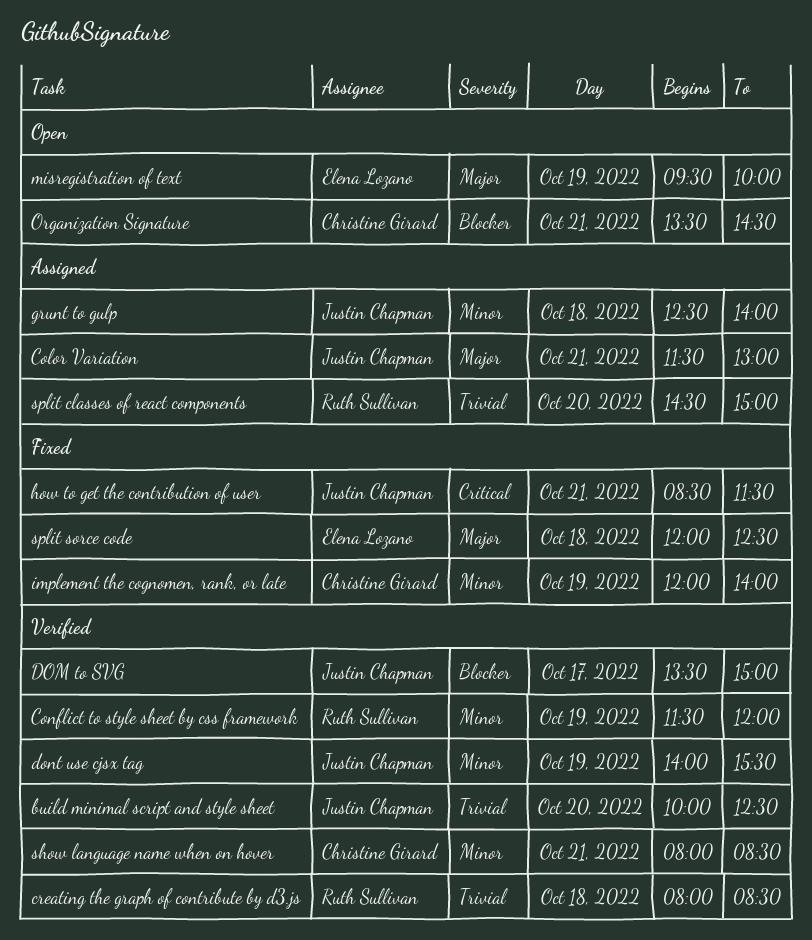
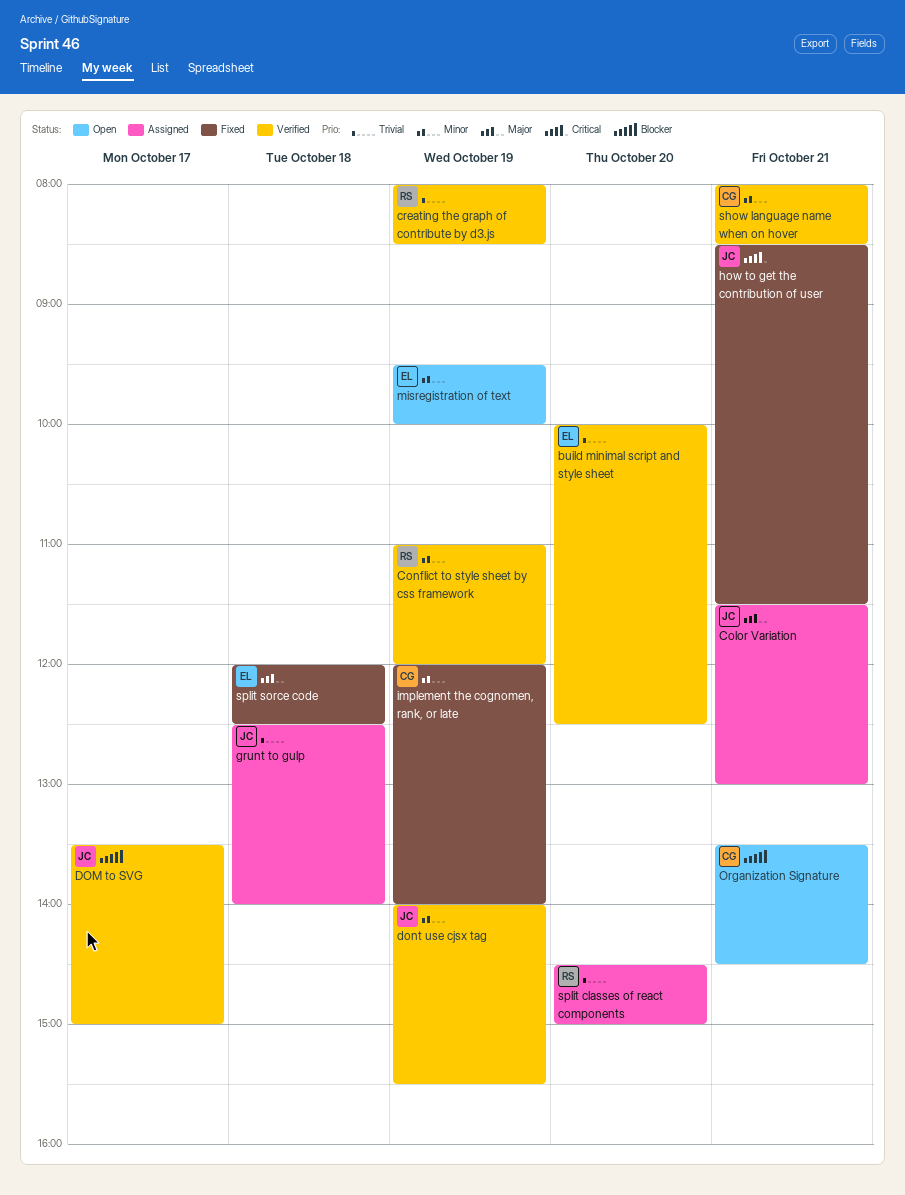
build minimal script and style sheet, owner: Justin Chapman -> Elena Lozano
Conflict to style sheet by css framework, begins: 11:30 -> 11:00
creating the graph of contribute by d3.js, day: Oct 18 -> Oct 19
grunt to gulp, priority: Minor -> Trivial
misregistration of text, priority: Major -> Minor

